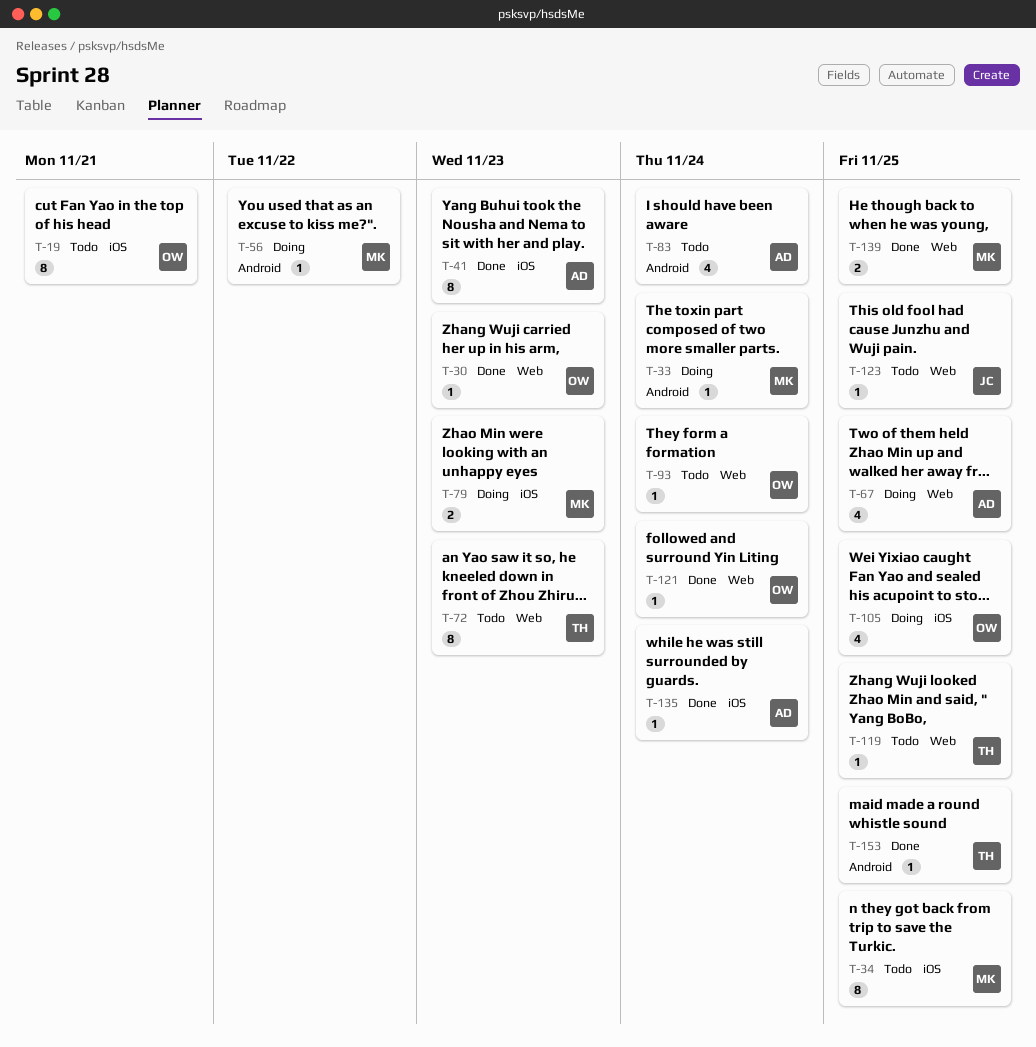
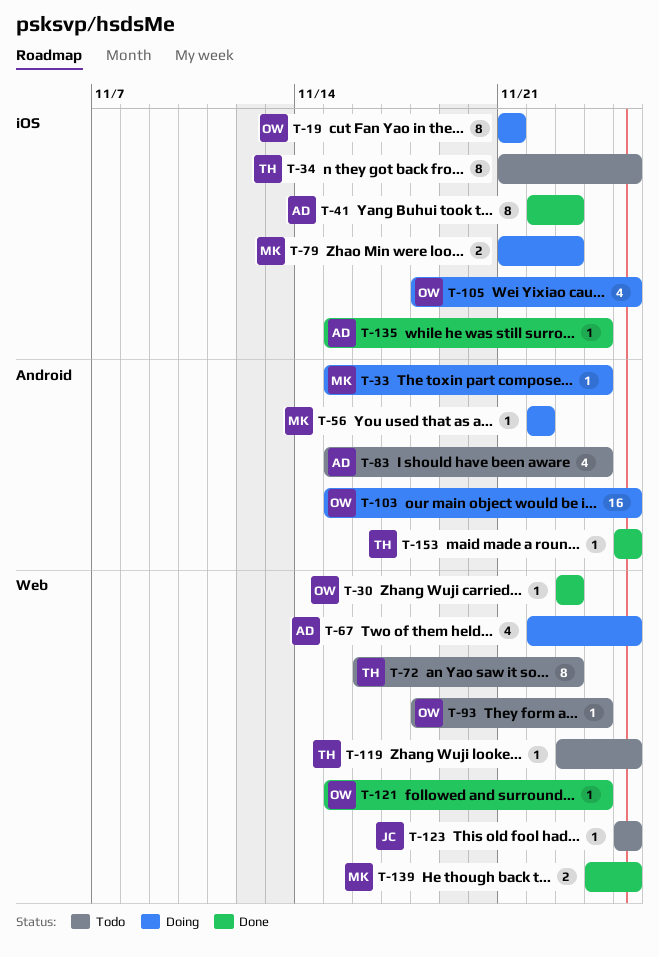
T-19, status: Todo -> Doing
T-34, owner: MK -> TH
T-103: none -> present

